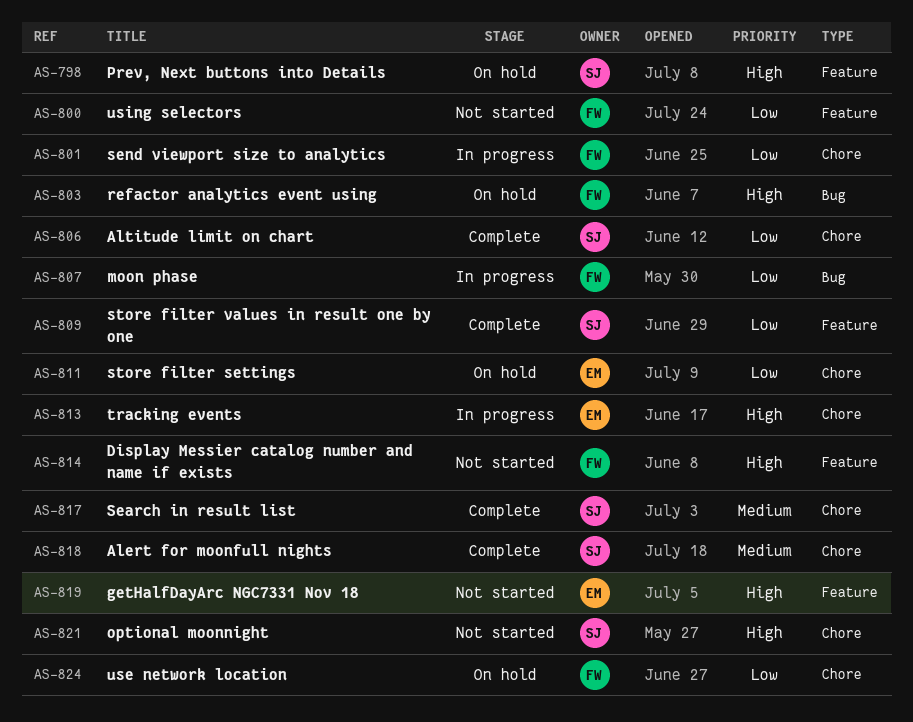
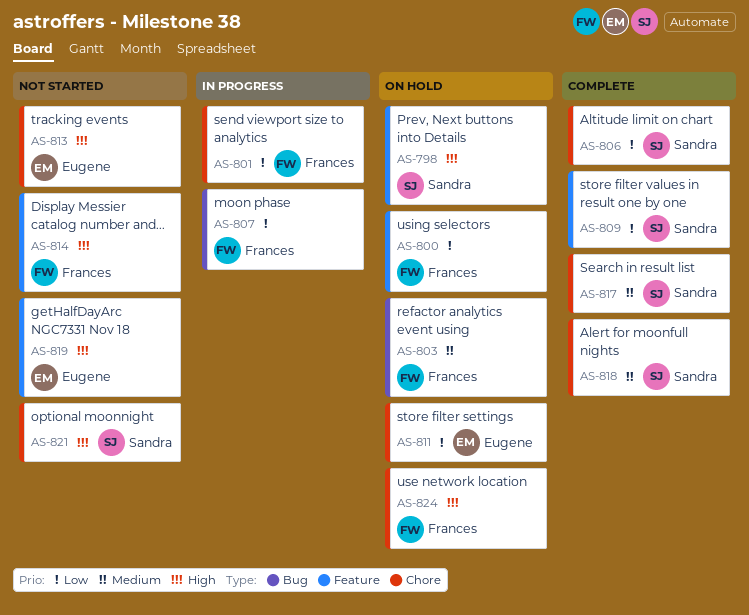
AS-800, status: Not started -> On hold
AS-803, priority: High -> Medium
AS-813, status: In progress -> Not started
AS-824, priority: Low -> High

